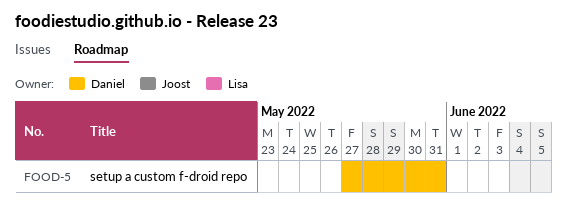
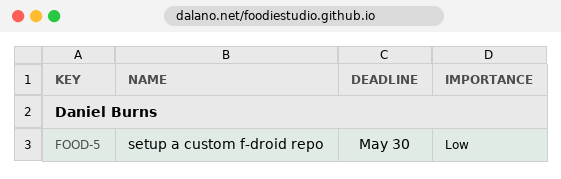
FOOD-5, due: May 31 -> May 30

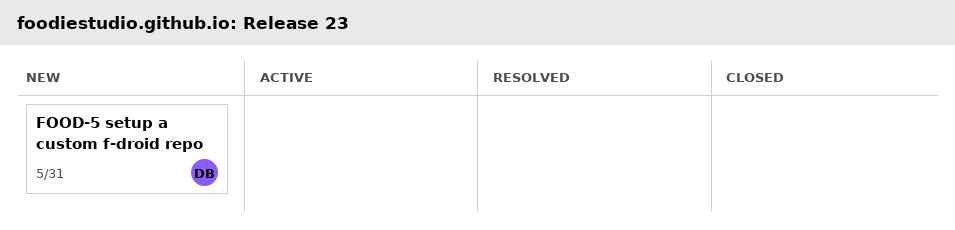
FOOD-5, due: May 30 -> May 31

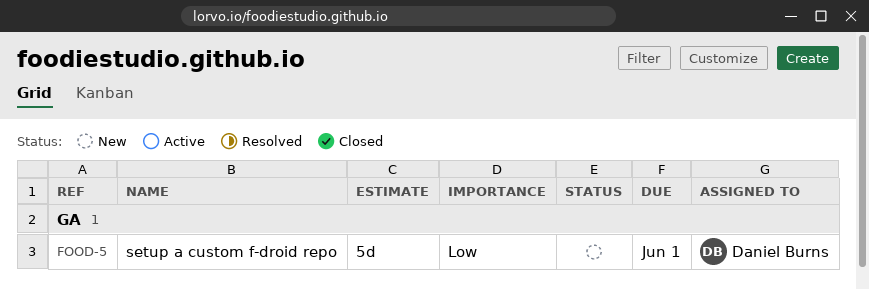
FOOD-5, due: May 31 -> Jun 1

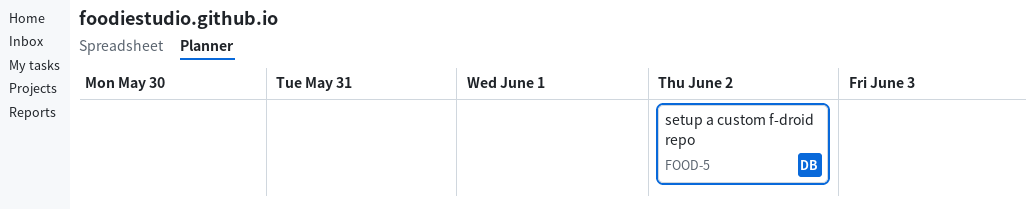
FOOD-5, due: Jun 1 -> Jun 2

